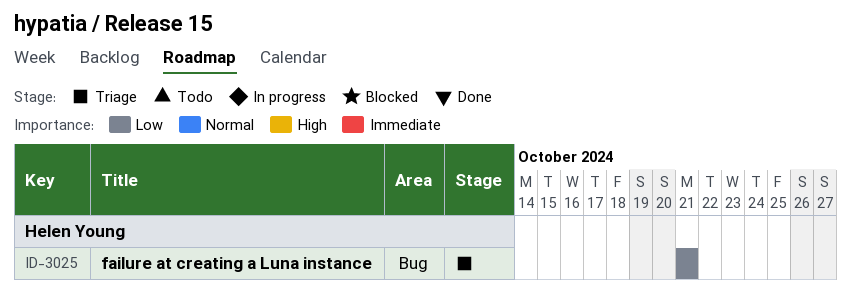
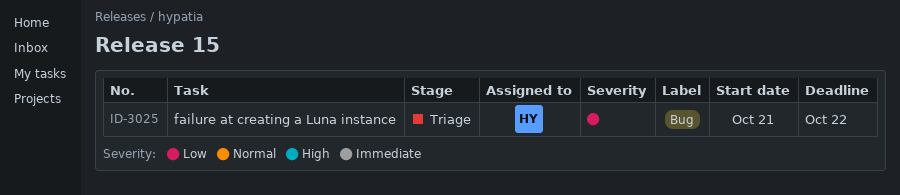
ID-3025, due: Oct 21 -> Oct 22

